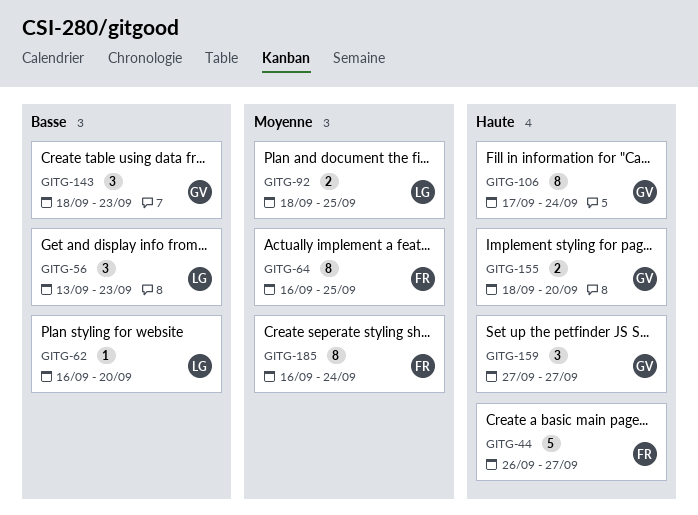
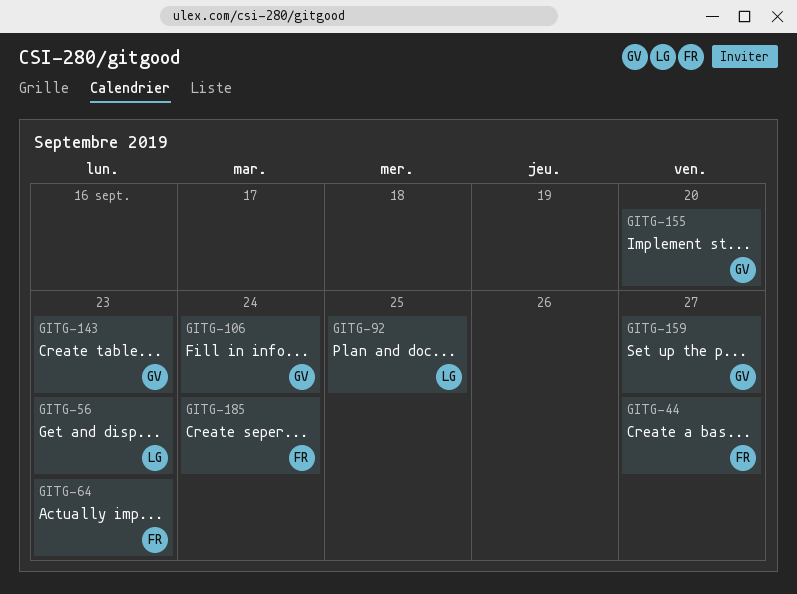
GITG-62: present -> none
GITG-64, due: Sep 25 -> Sep 23

